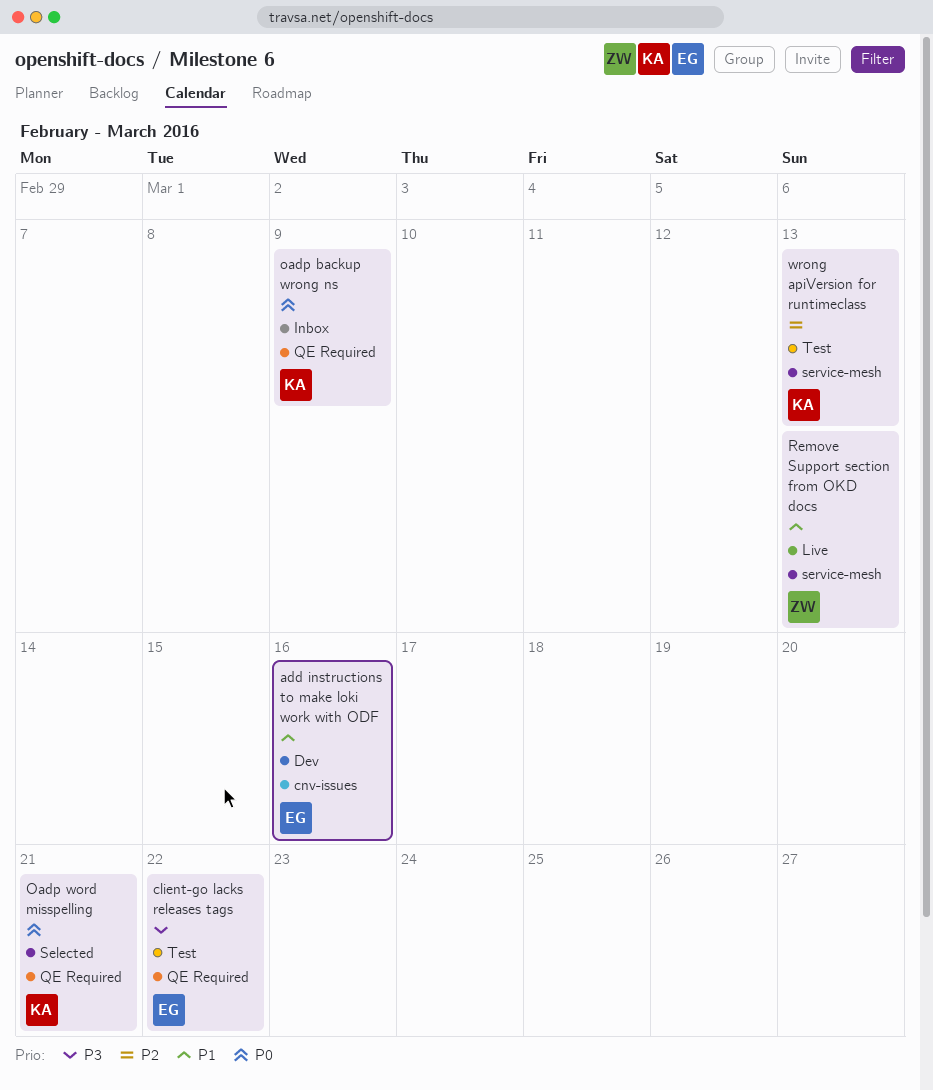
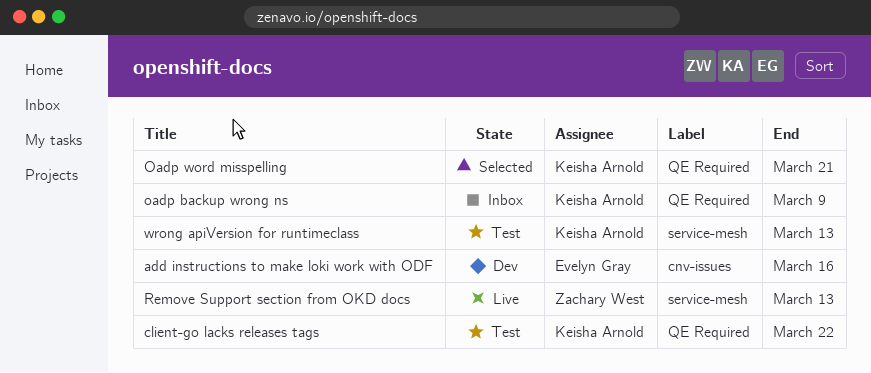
client-go lacks releases tags, owner: Evelyn Gray -> Keisha Arnold

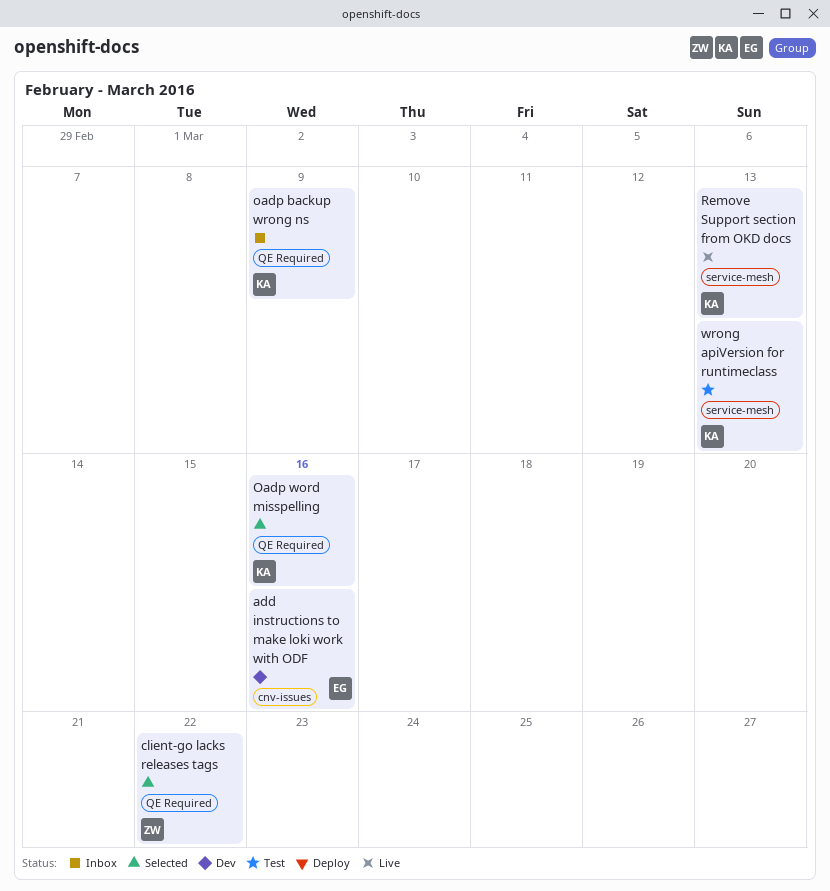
client-go lacks releases tags, status: Test -> Selected
client-go lacks releases tags, owner: Keisha Arnold -> Zachary West
Oadp word misspelling, due: Mar 21 -> Mar 16
Remove Support section from OKD docs, owner: Zachary West -> Keisha Arnold

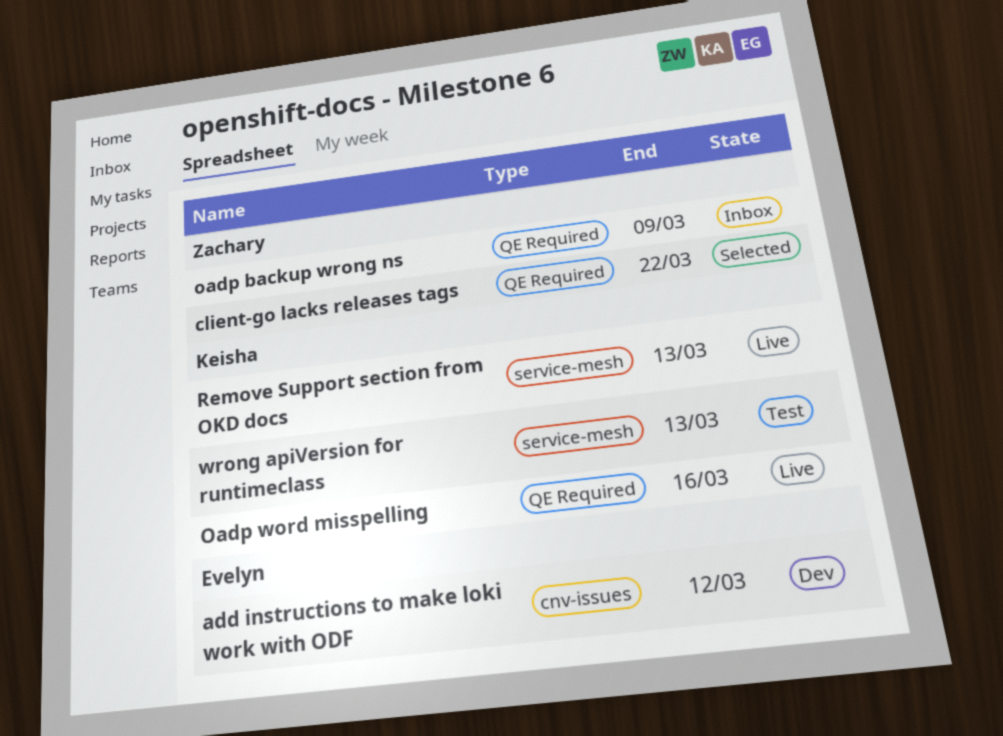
add instructions to make loki work with ODF, due: Mar 16 -> Mar 12
oadp backup wrong ns, owner: Keisha -> Zachary
Oadp word misspelling, status: Selected -> Live

